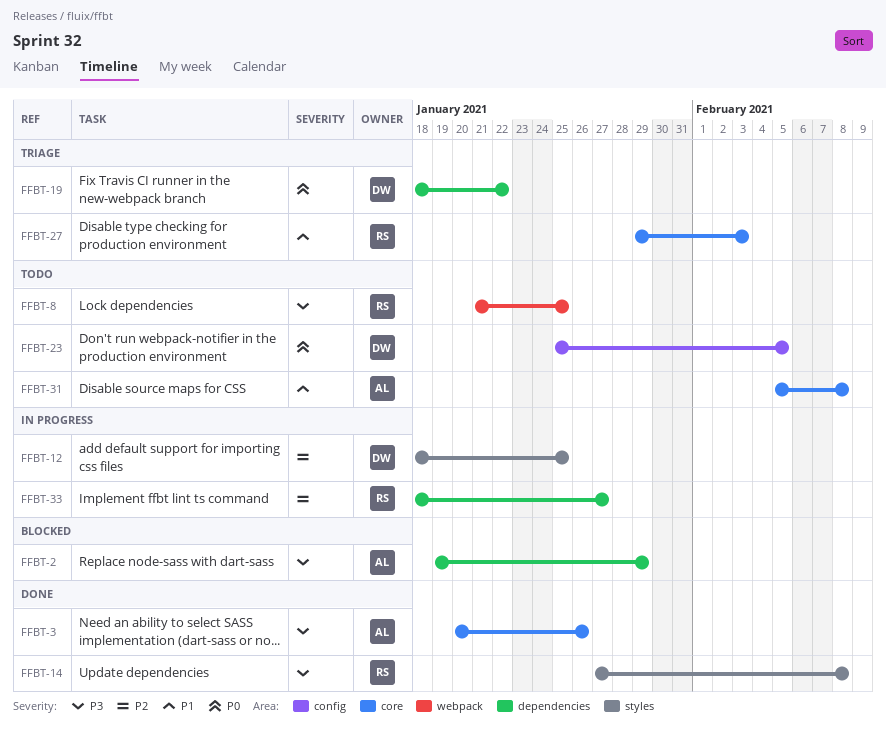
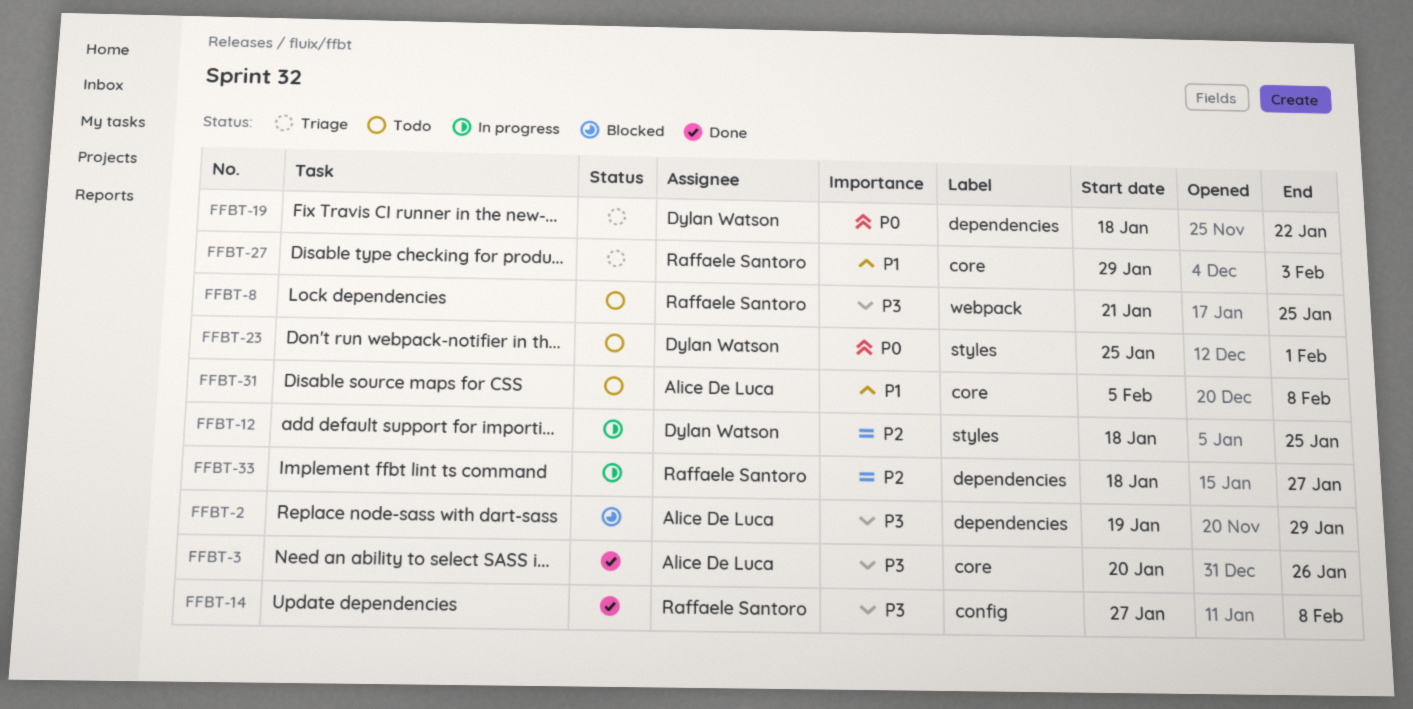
FFBT-14, label: styles -> config
FFBT-23, label: config -> styles
FFBT-23, due: Feb 5 -> Feb 1

